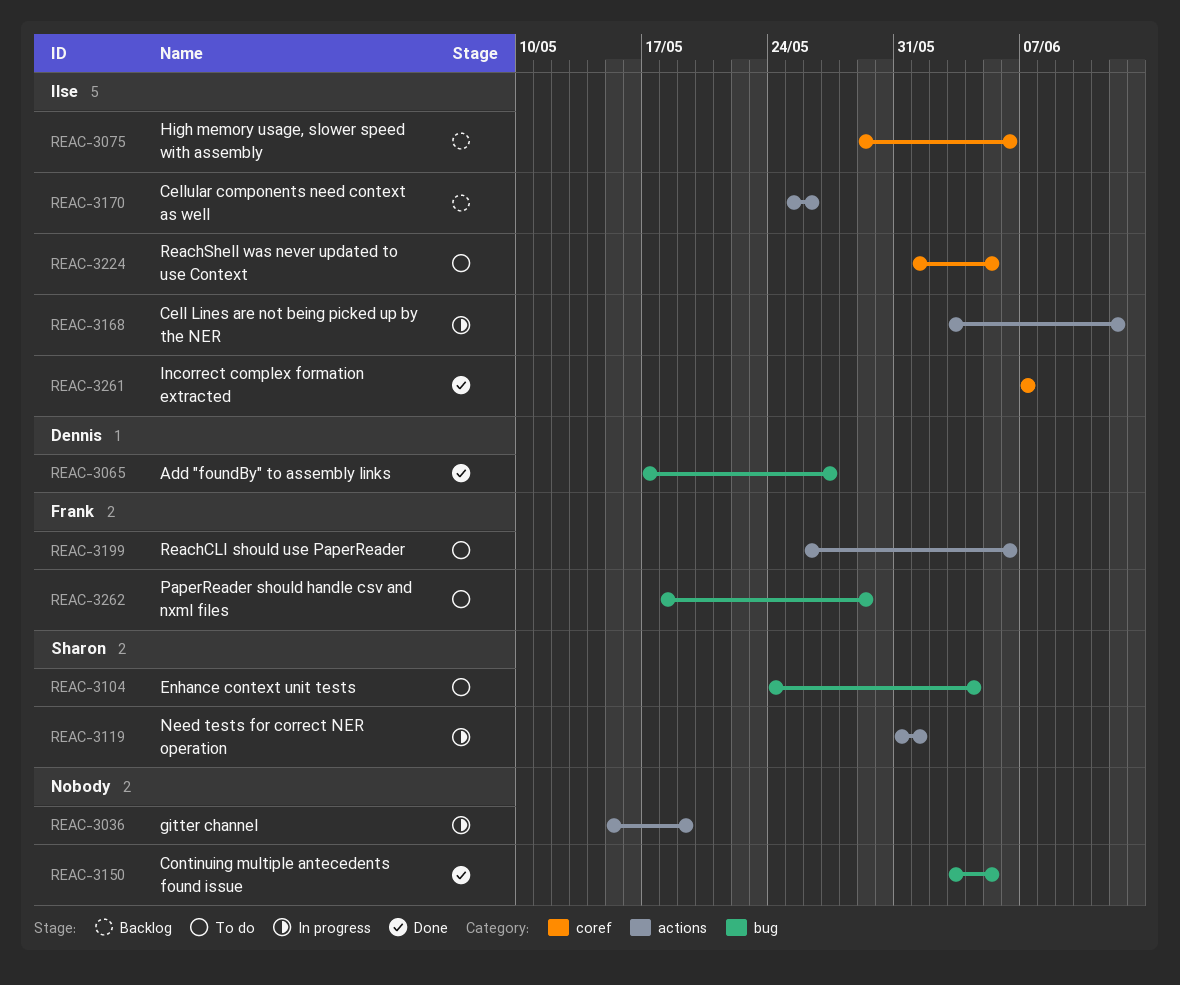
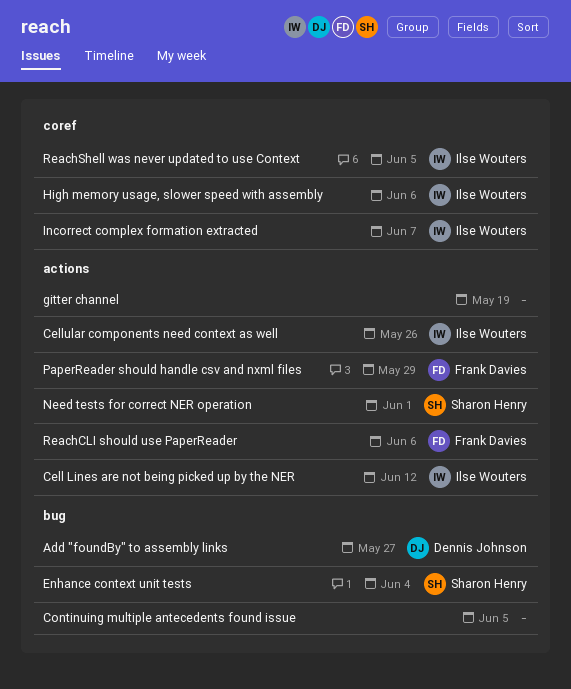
PaperReader should handle csv and nxml files, label: bug -> actions

